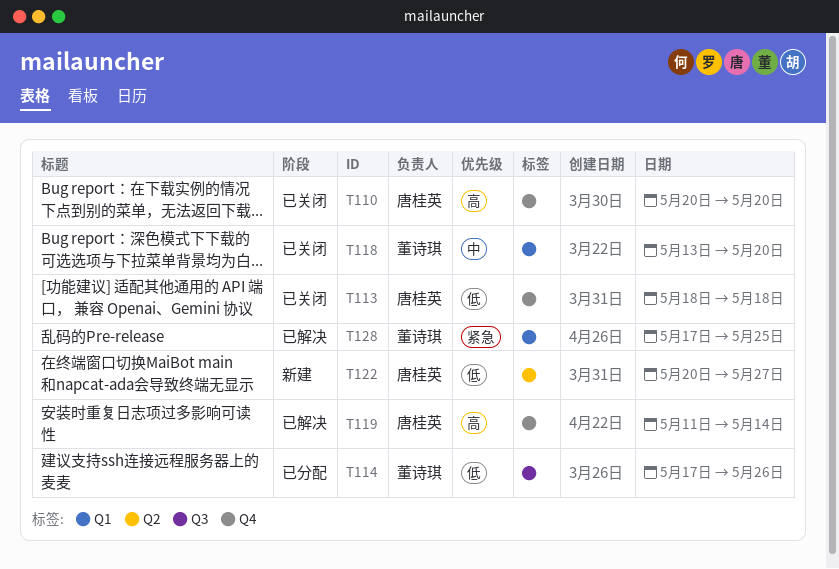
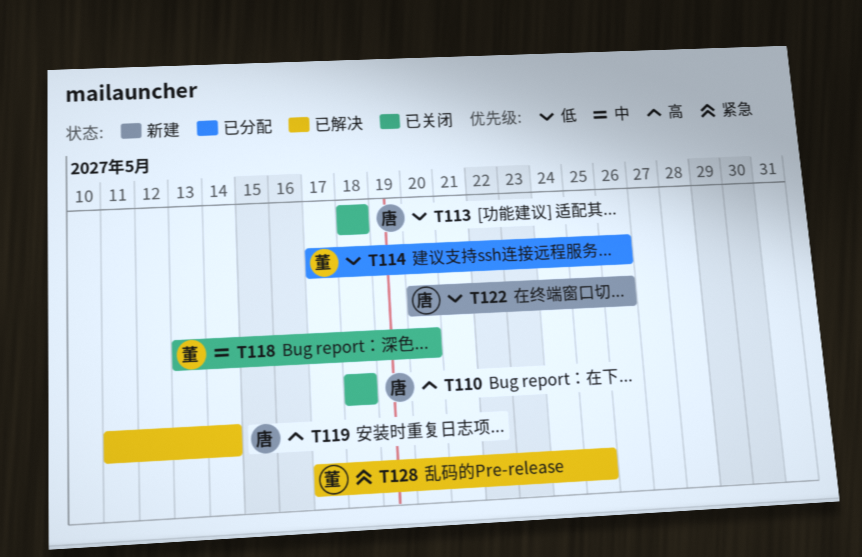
T110, start: May 20 -> May 18
T110, due: May 20 -> May 18
T122, due: May 27 -> May 26

